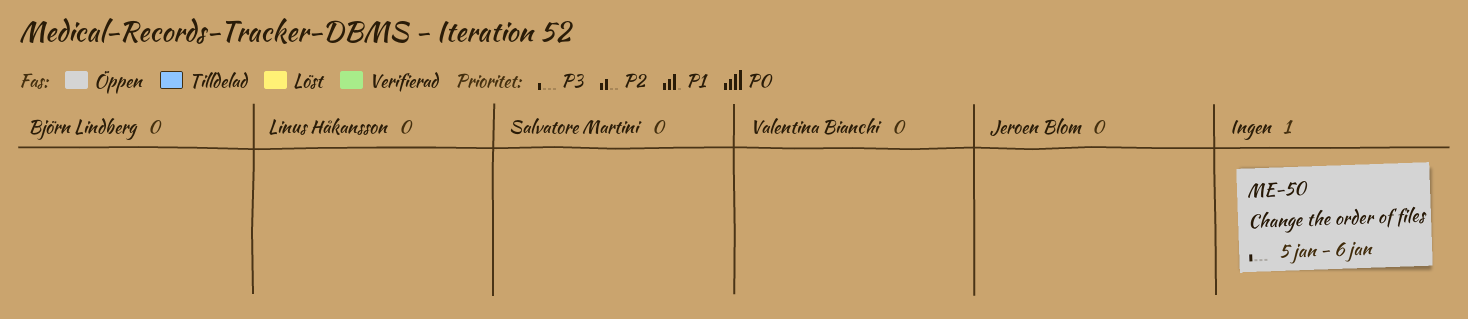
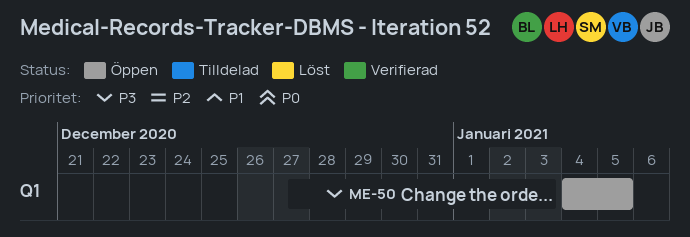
ME-50, start: Jan 5 -> Jan 4
ME-50, due: Jan 6 -> Jan 5

